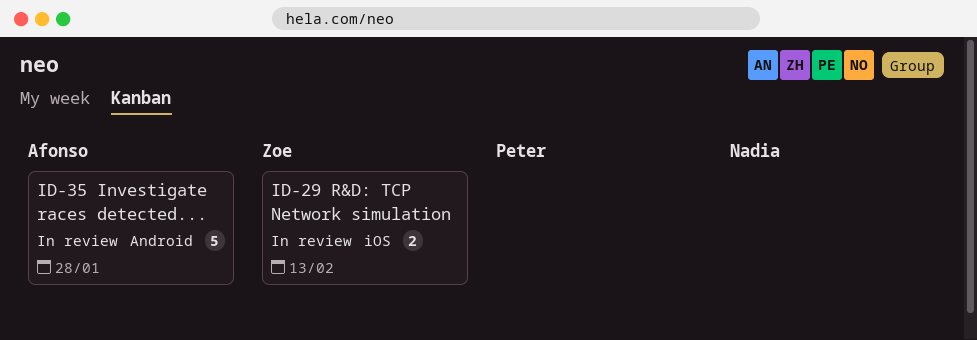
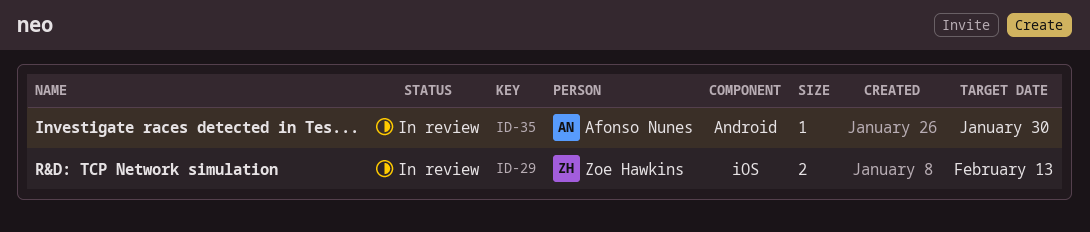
ID-35, estimate: 5 -> 1
ID-35, due: Jan 28 -> Jan 30

